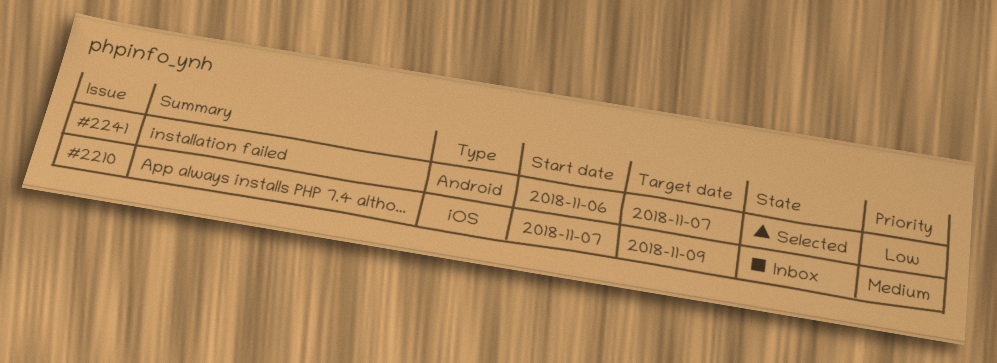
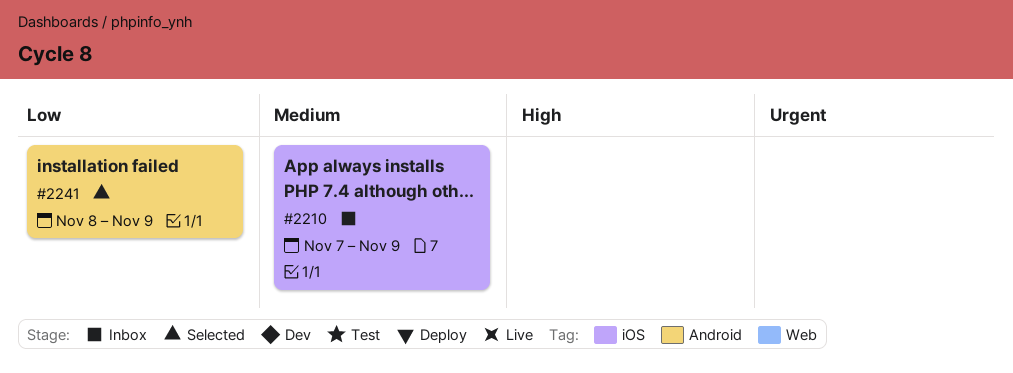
#2241, start: Nov 6 -> Nov 8
#2241, due: Nov 7 -> Nov 9

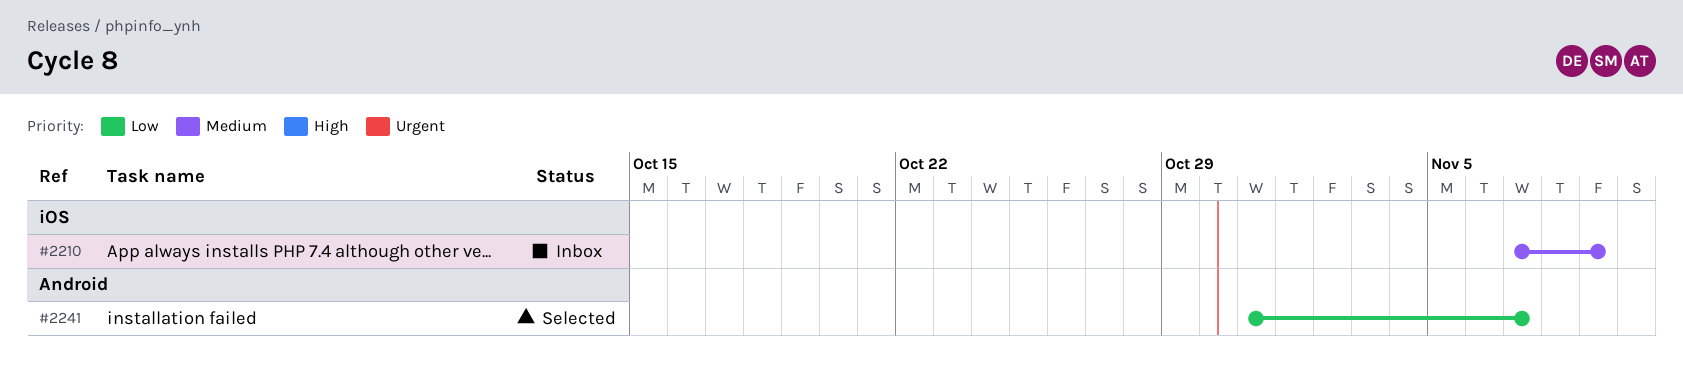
#2241, start: Nov 8 -> Oct 31
#2241, due: Nov 9 -> Nov 7

